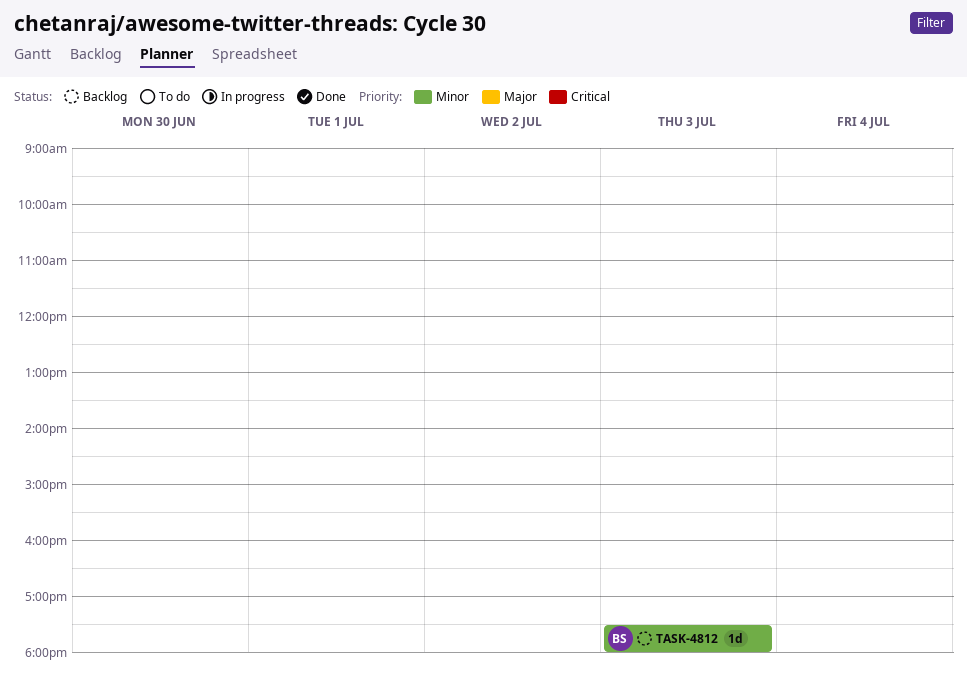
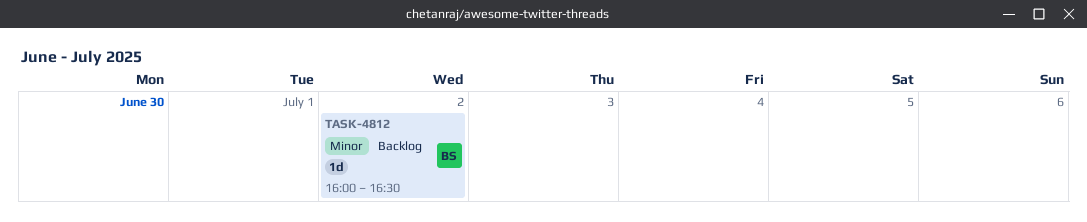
TASK-4812, day: Jul 3 -> Jul 2
TASK-4812, begins: 17:30 -> 16:00
TASK-4812, ends: 18:00 -> 16:30

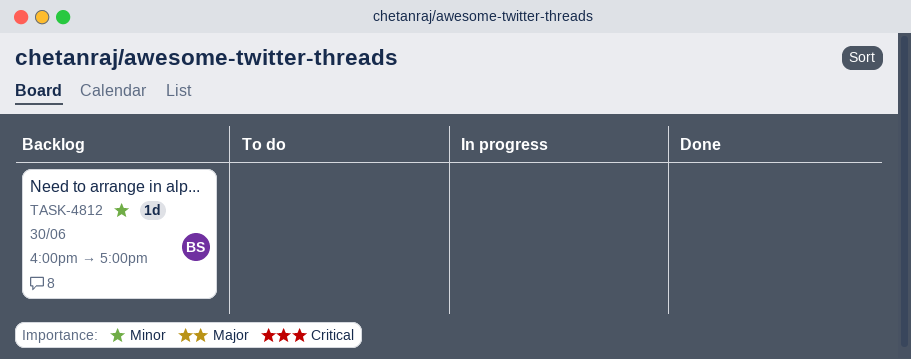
TASK-4812, day: Jul 2 -> Jun 30
TASK-4812, ends: 16:30 -> 17:00

